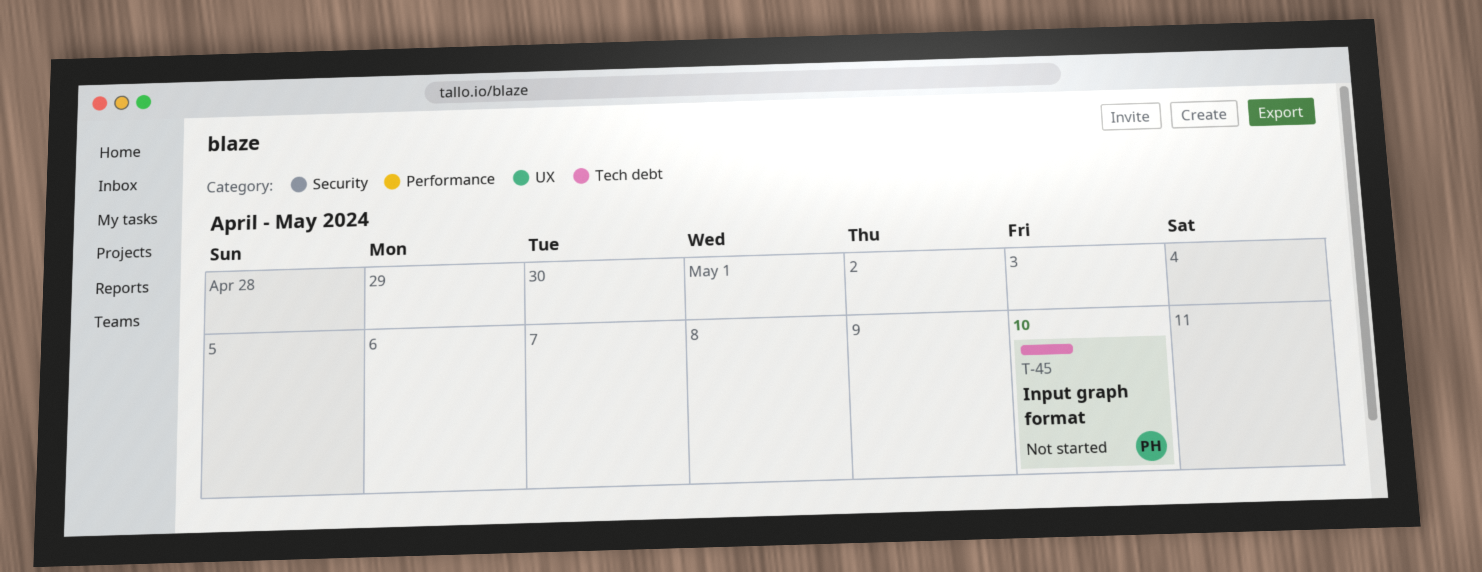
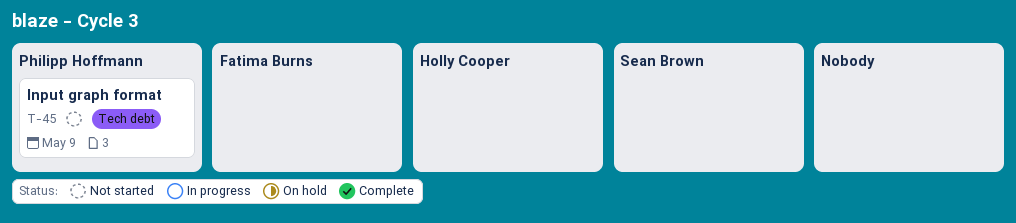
T-45, due: May 10 -> May 9

